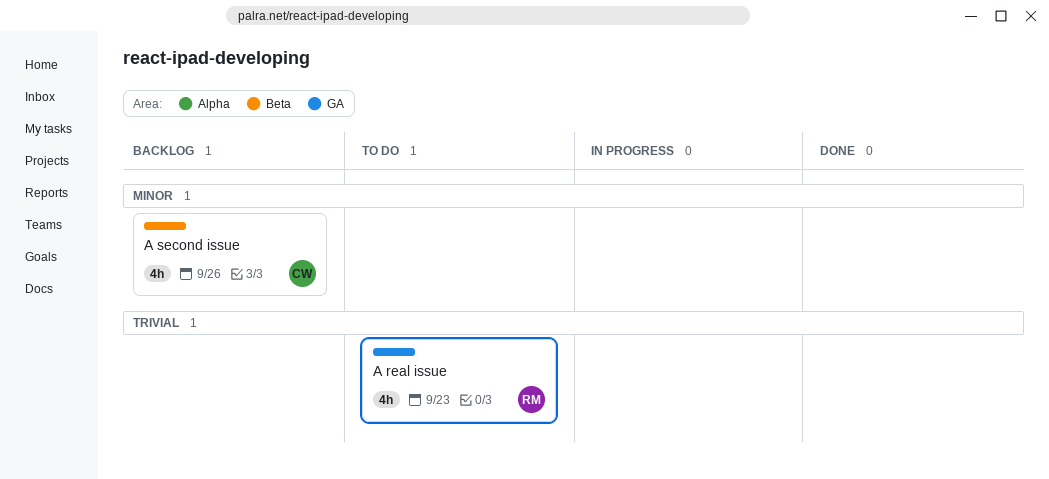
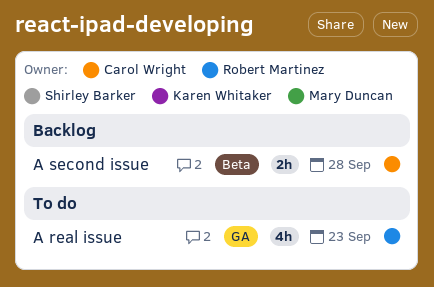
A second issue, estimate: 4h -> 2h
A second issue, due: Sep 26 -> Sep 28

